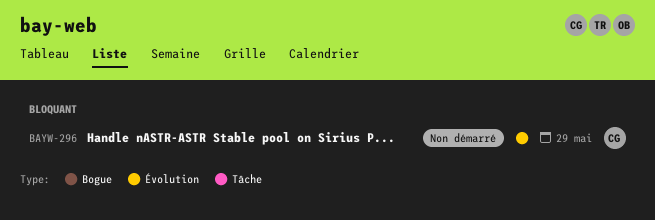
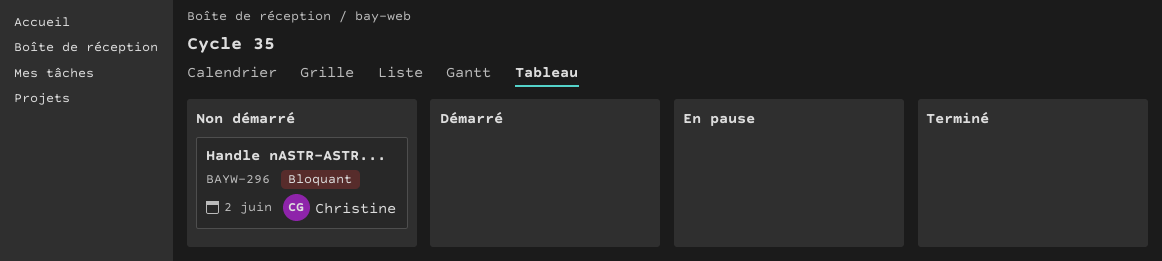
BAYW-296, due: May 29 -> Jun 2

